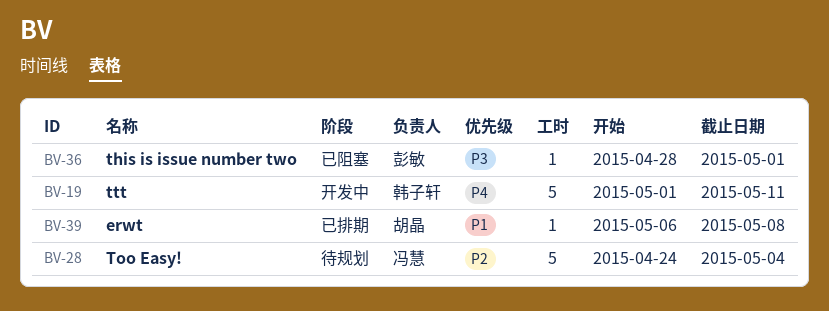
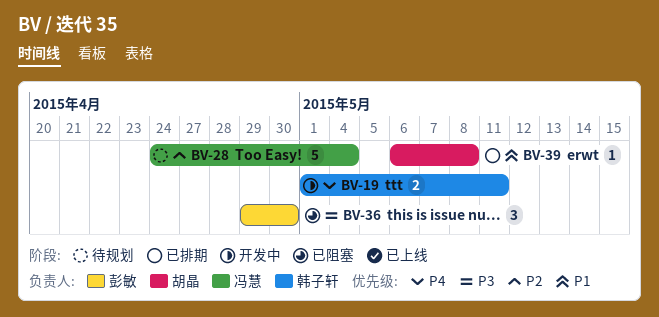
BV-19, estimate: 5 -> 2
BV-36, estimate: 1 -> 3
BV-36, start: Apr 28 -> Apr 29
BV-36, due: May 1 -> Apr 30

